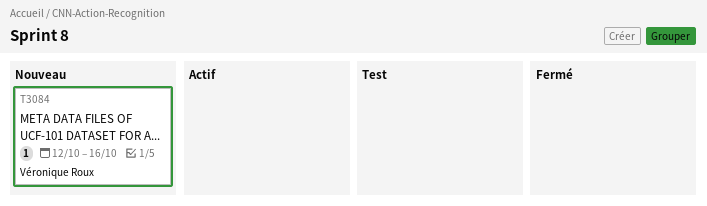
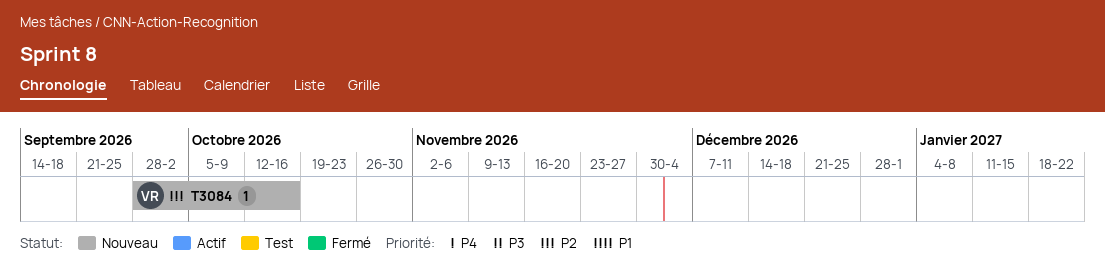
T3084, start: Oct 12 -> Sep 28

